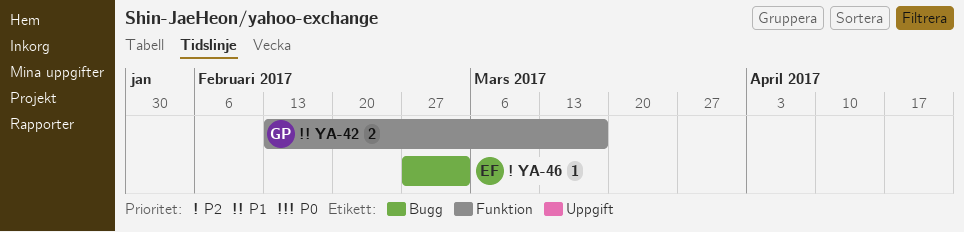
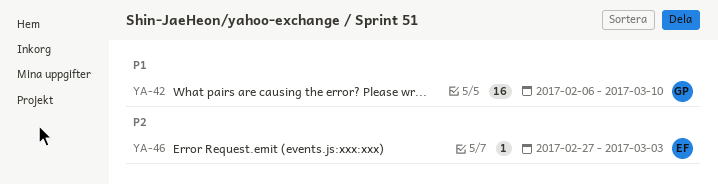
YA-42, estimate: 2 -> 16
YA-42, start: Feb 13 -> Feb 6
YA-42, due: Mar 17 -> Mar 10

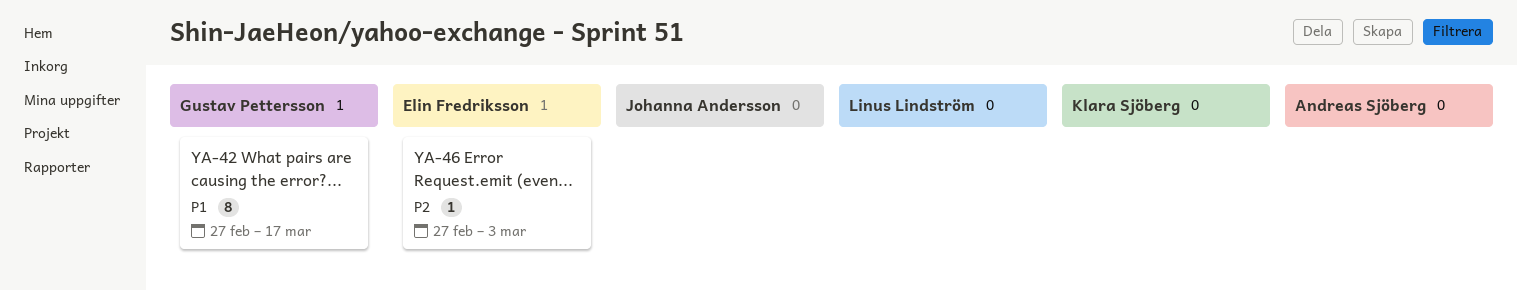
YA-42, estimate: 16 -> 8
YA-42, start: Feb 6 -> Feb 27
YA-42, due: Mar 10 -> Mar 17

